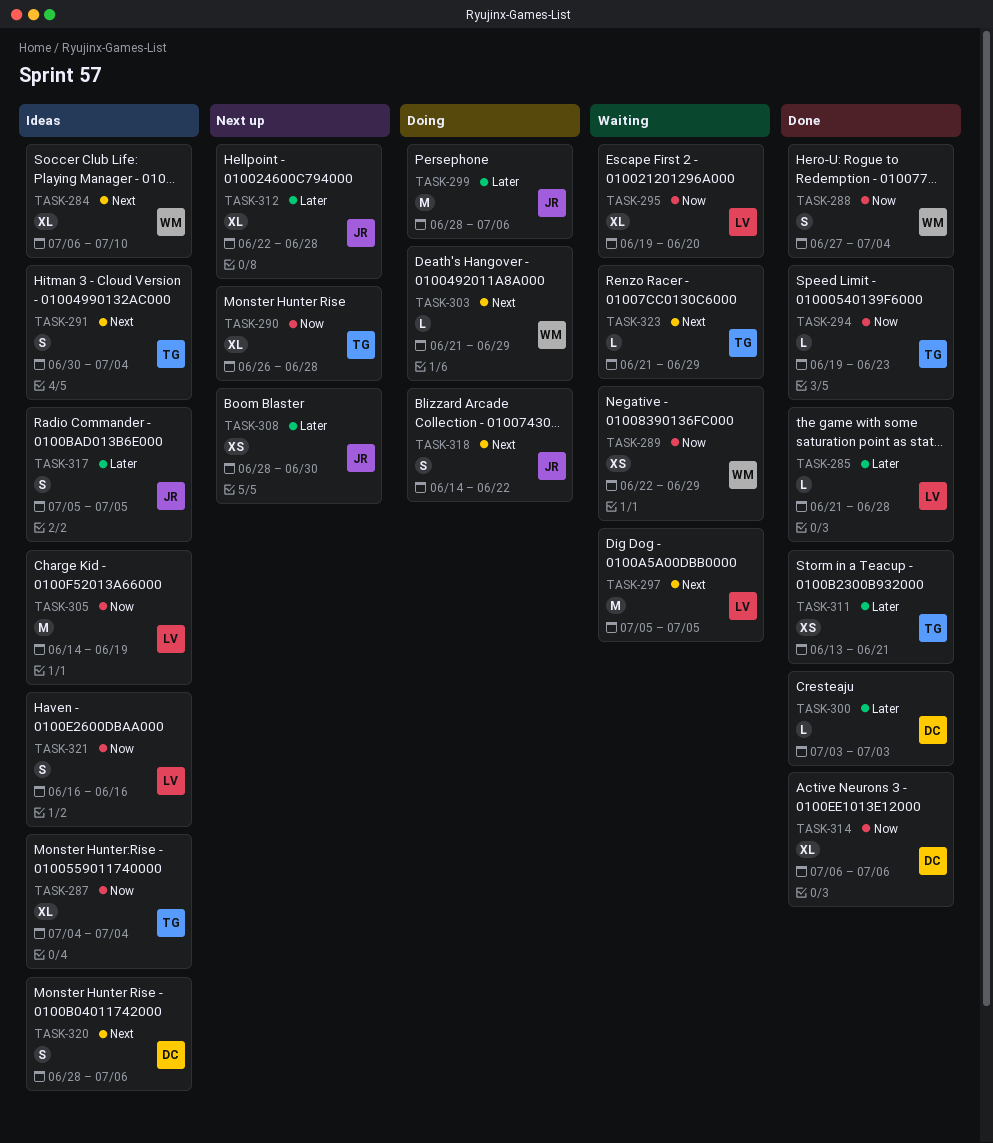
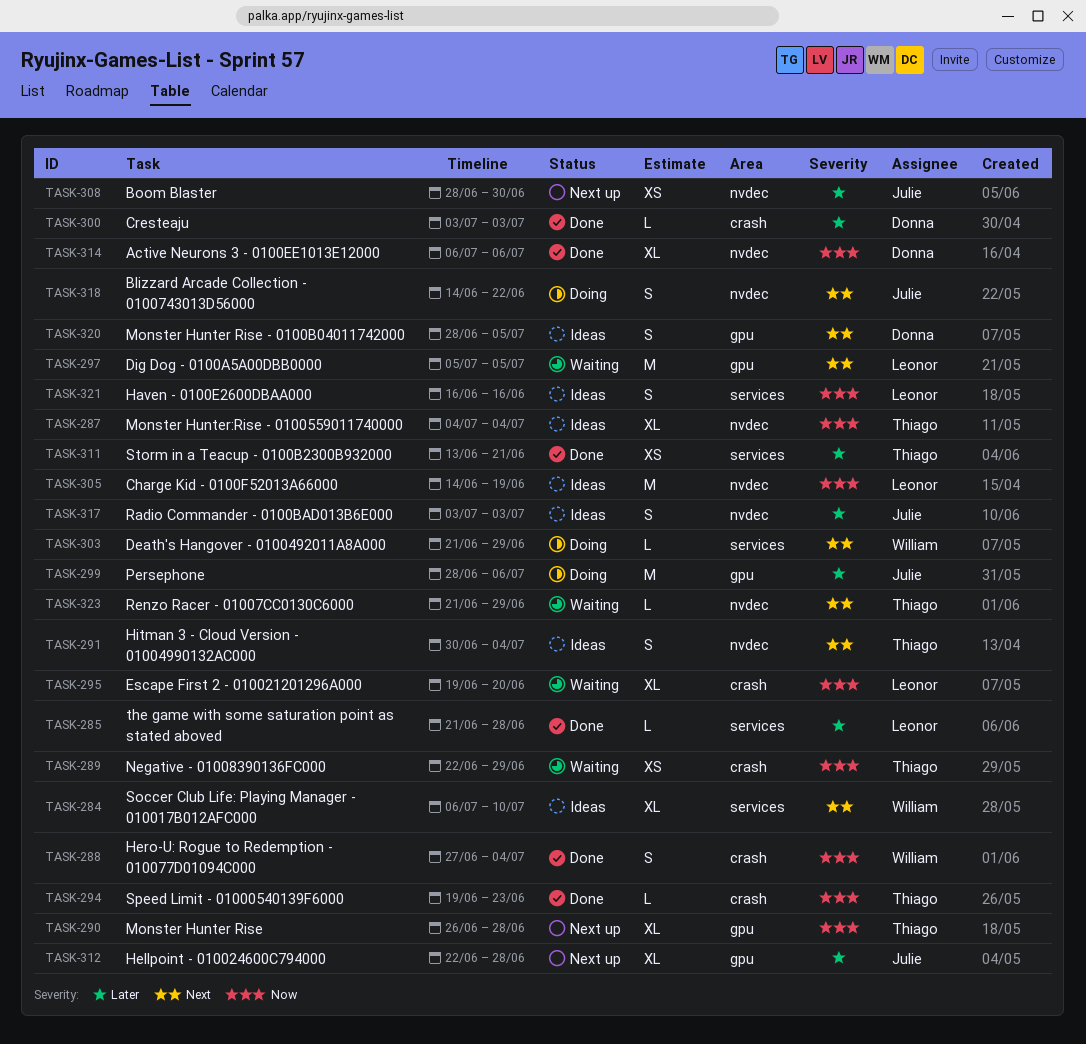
TASK-289, owner: William -> Thiago
TASK-317, start: Jul 5 -> Jul 3
TASK-317, due: Jul 5 -> Jul 3
TASK-320, due: Jul 6 -> Jul 5

